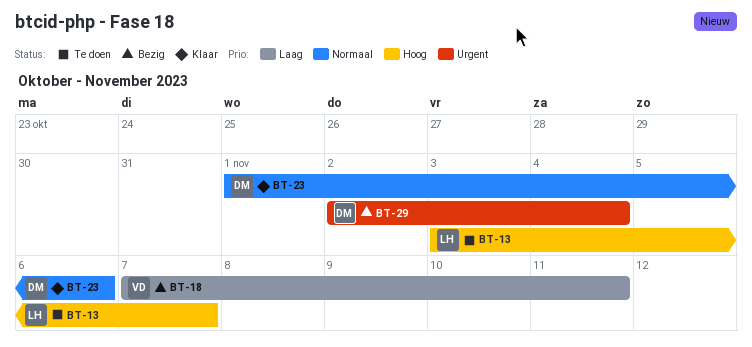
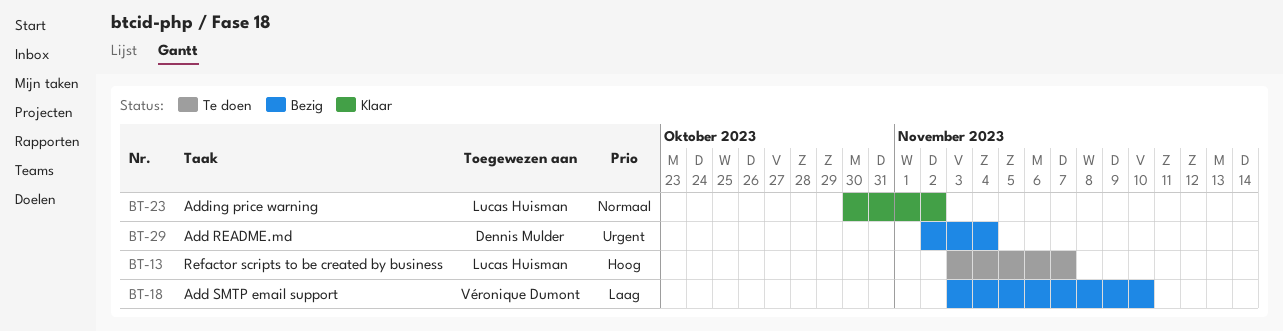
BT-18, start: Nov 7 -> Nov 3
BT-18, due: Nov 11 -> Nov 10
BT-23, owner: Dennis Mulder -> Lucas Huisman
BT-23, start: Nov 1 -> Oct 30
BT-23, due: Nov 6 -> Nov 2

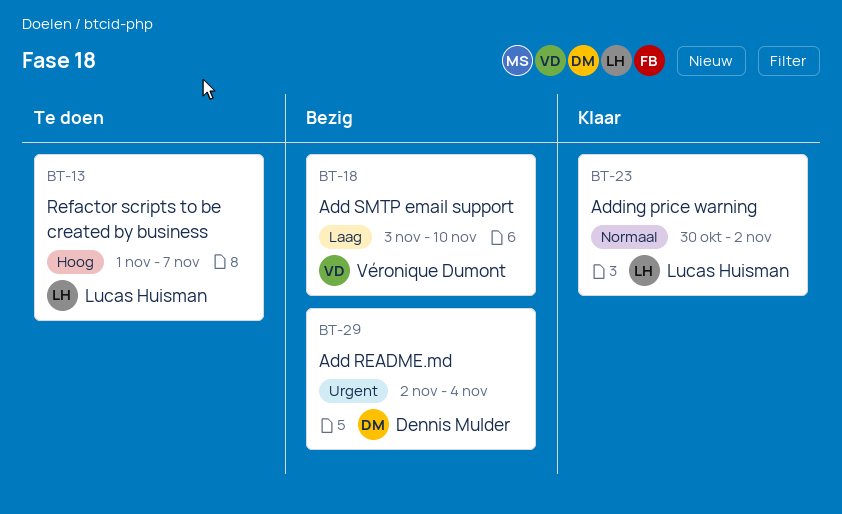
BT-13, start: Nov 3 -> Nov 1

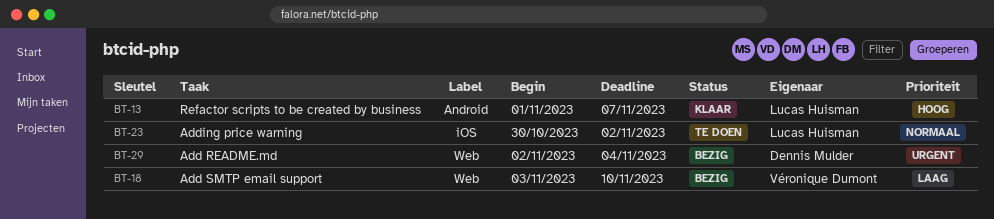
BT-13, status: Te doen -> Klaar
BT-23, status: Klaar -> Te doen

